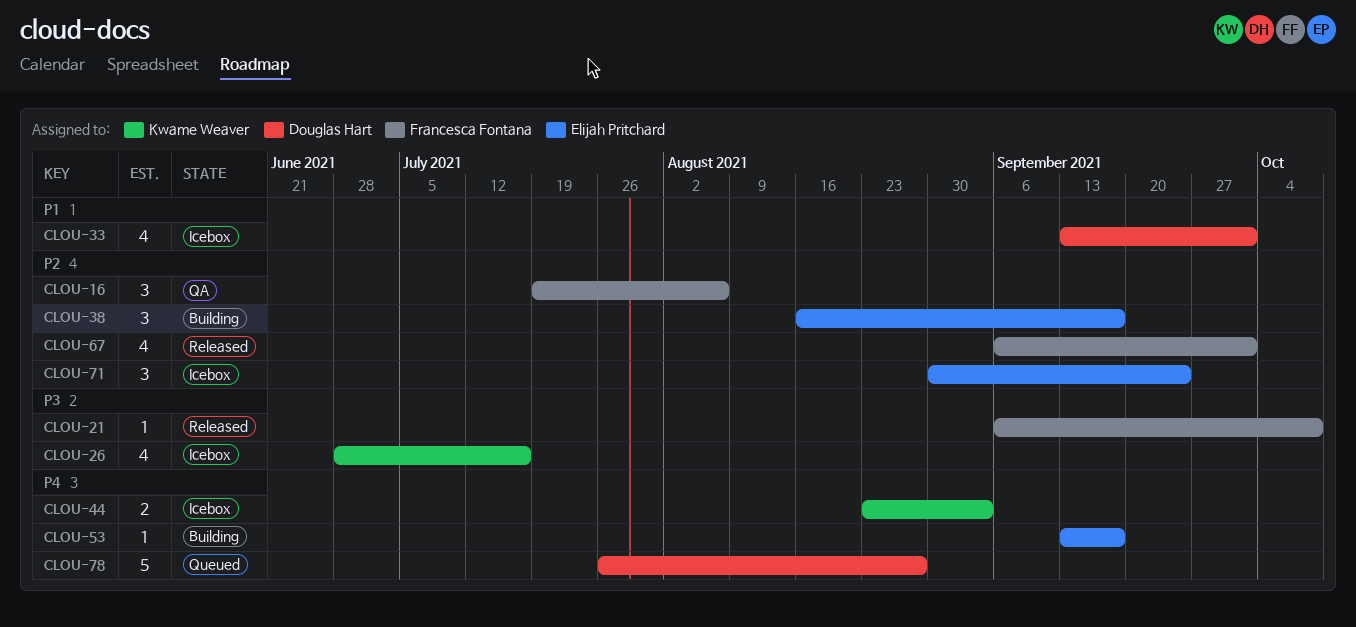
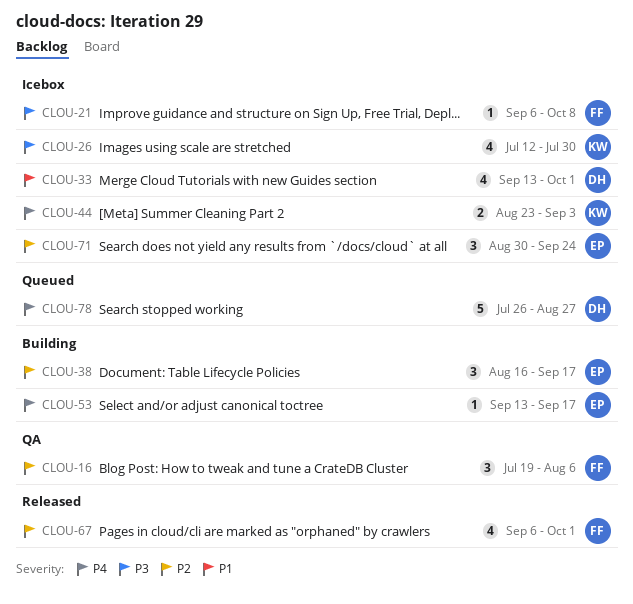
CLOU-21, status: Released -> Icebox
CLOU-26, start: Jun 28 -> Jul 12
CLOU-26, due: Jul 16 -> Jul 30

